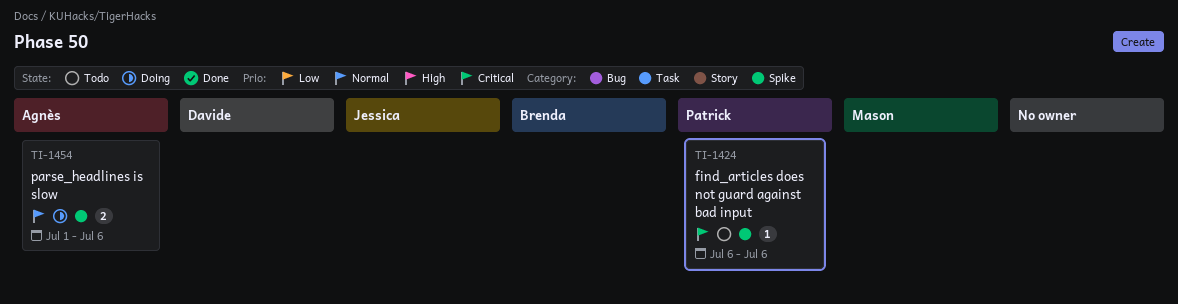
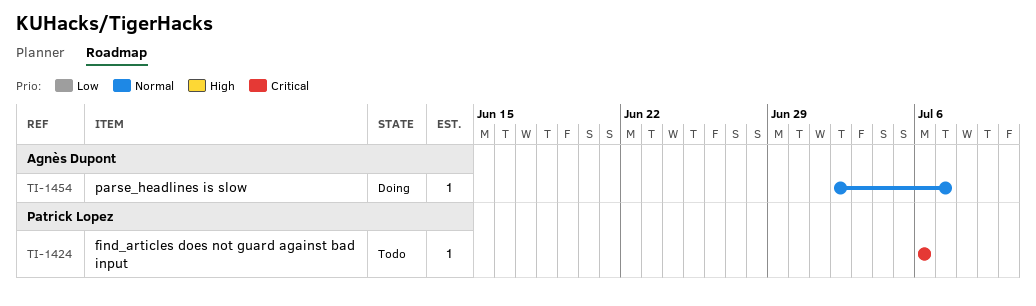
TI-1454, estimate: 2 -> 1
TI-1454, start: Jul 1 -> Jul 2
TI-1454, due: Jul 6 -> Jul 7

